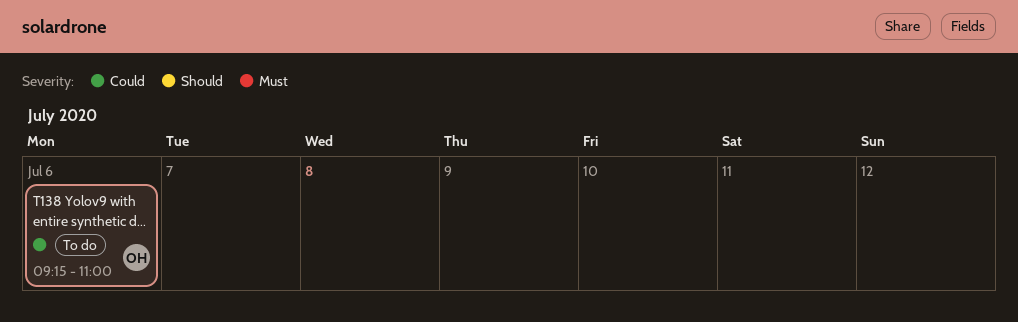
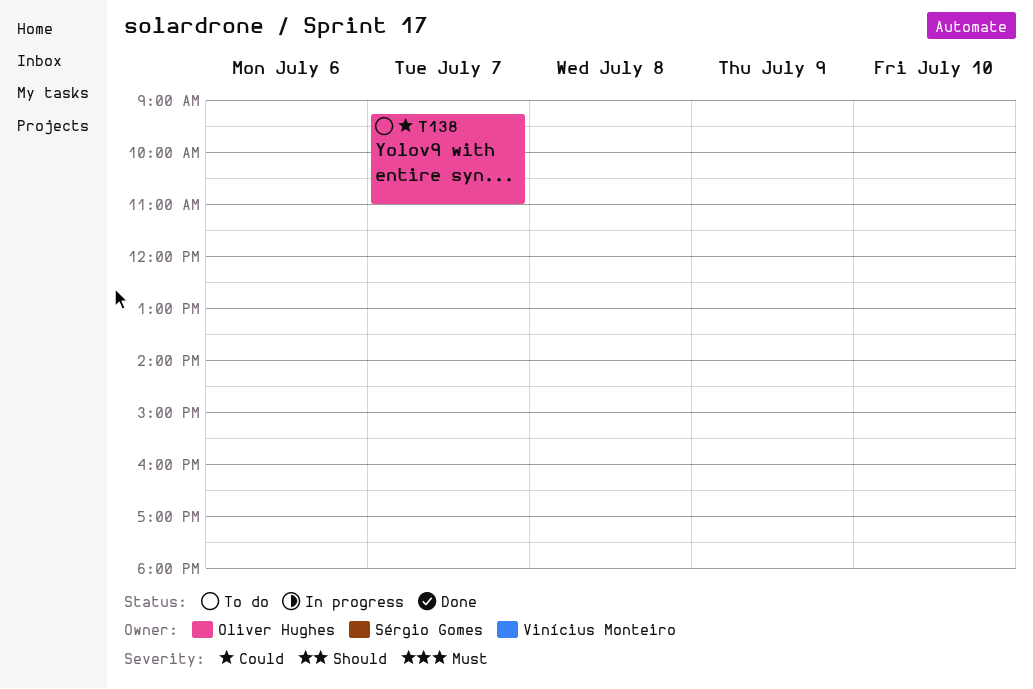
T138, day: Jul 6 -> Jul 7

